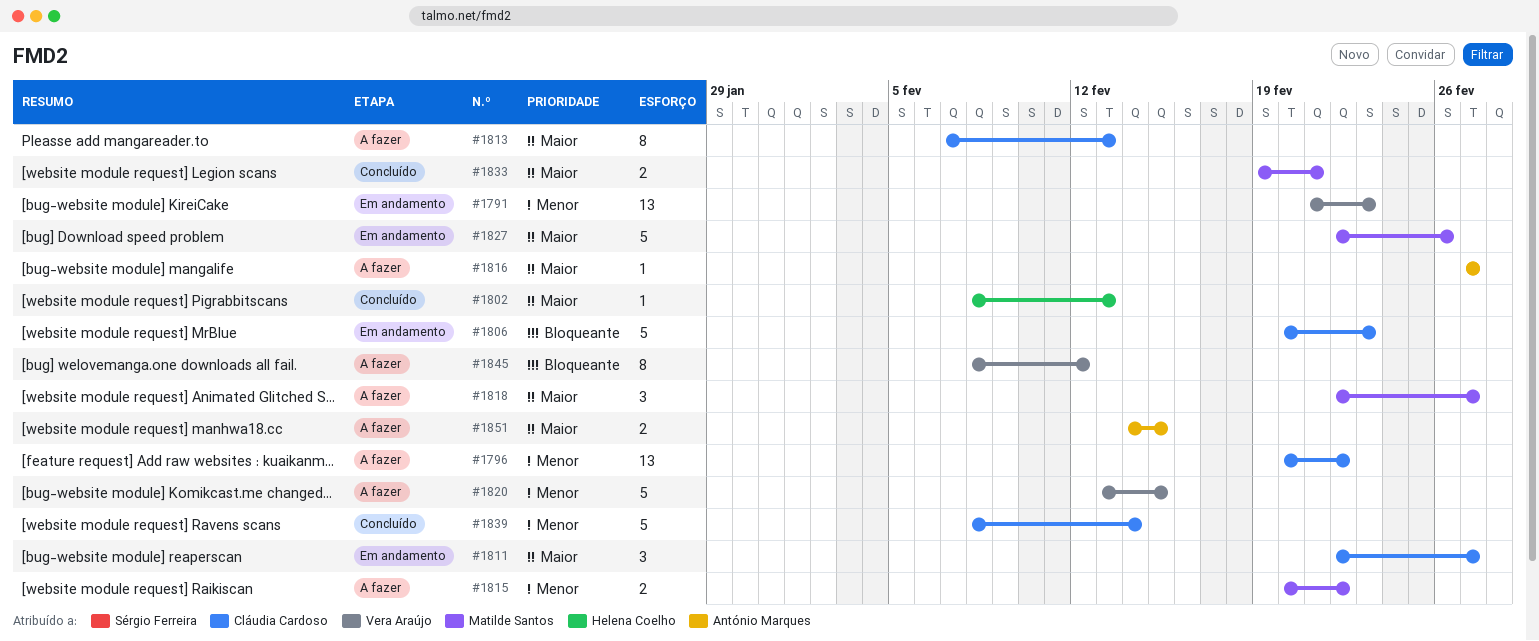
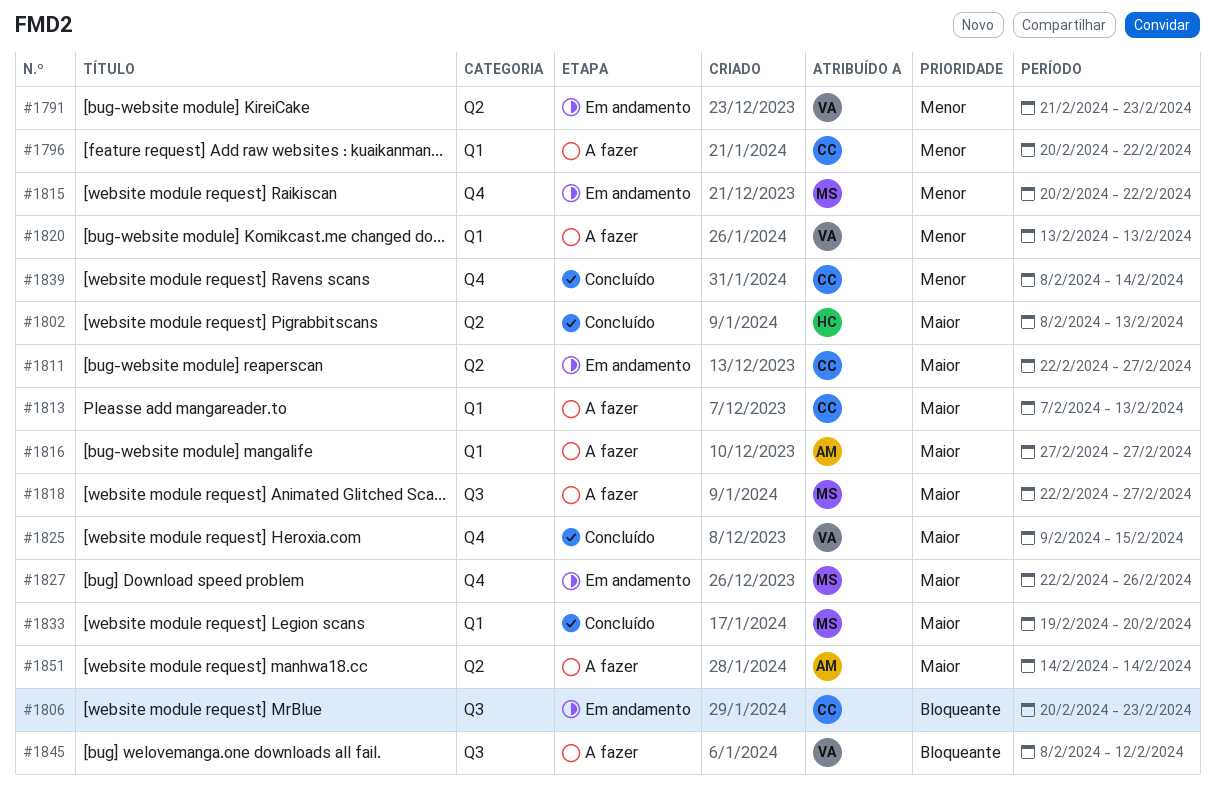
#1815, status: A fazer -> Em andamento
#1820, due: Feb 15 -> Feb 13
#1825: none -> present
#1833, due: Feb 21 -> Feb 20
#1851, due: Feb 15 -> Feb 14

